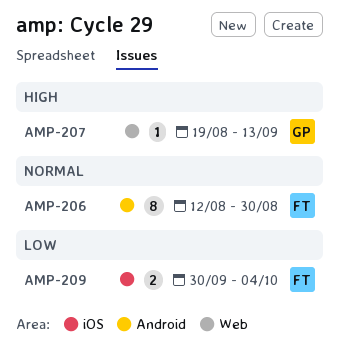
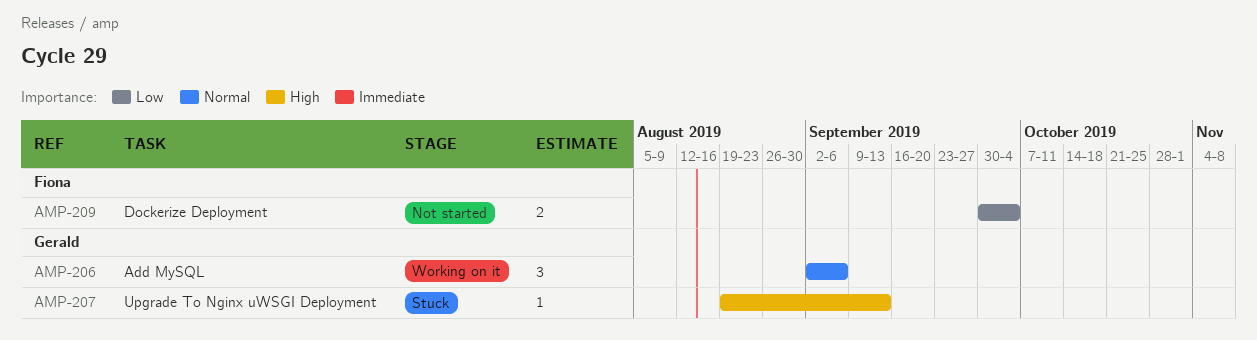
AMP-206, owner: Fiona -> Gerald
AMP-206, estimate: 8 -> 3
AMP-206, start: Aug 12 -> Sep 2
AMP-206, due: Aug 30 -> Sep 6

